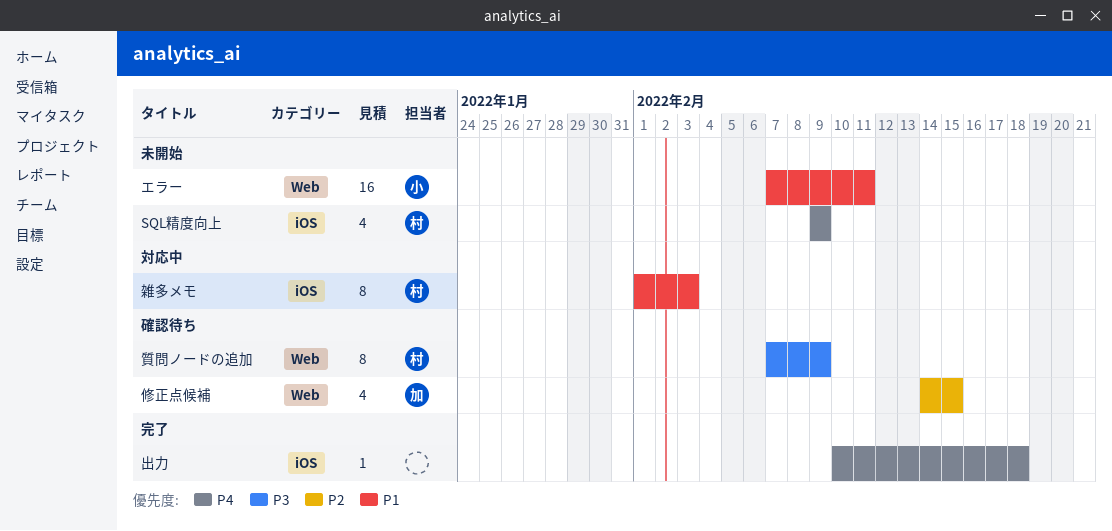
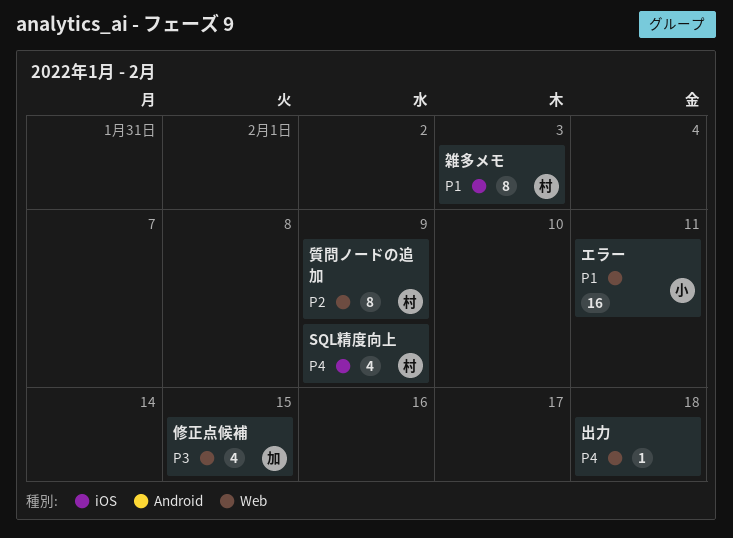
修正点候補, priority: P2 -> P3
出力, label: iOS -> Web
質問ノードの追加, priority: P3 -> P2

